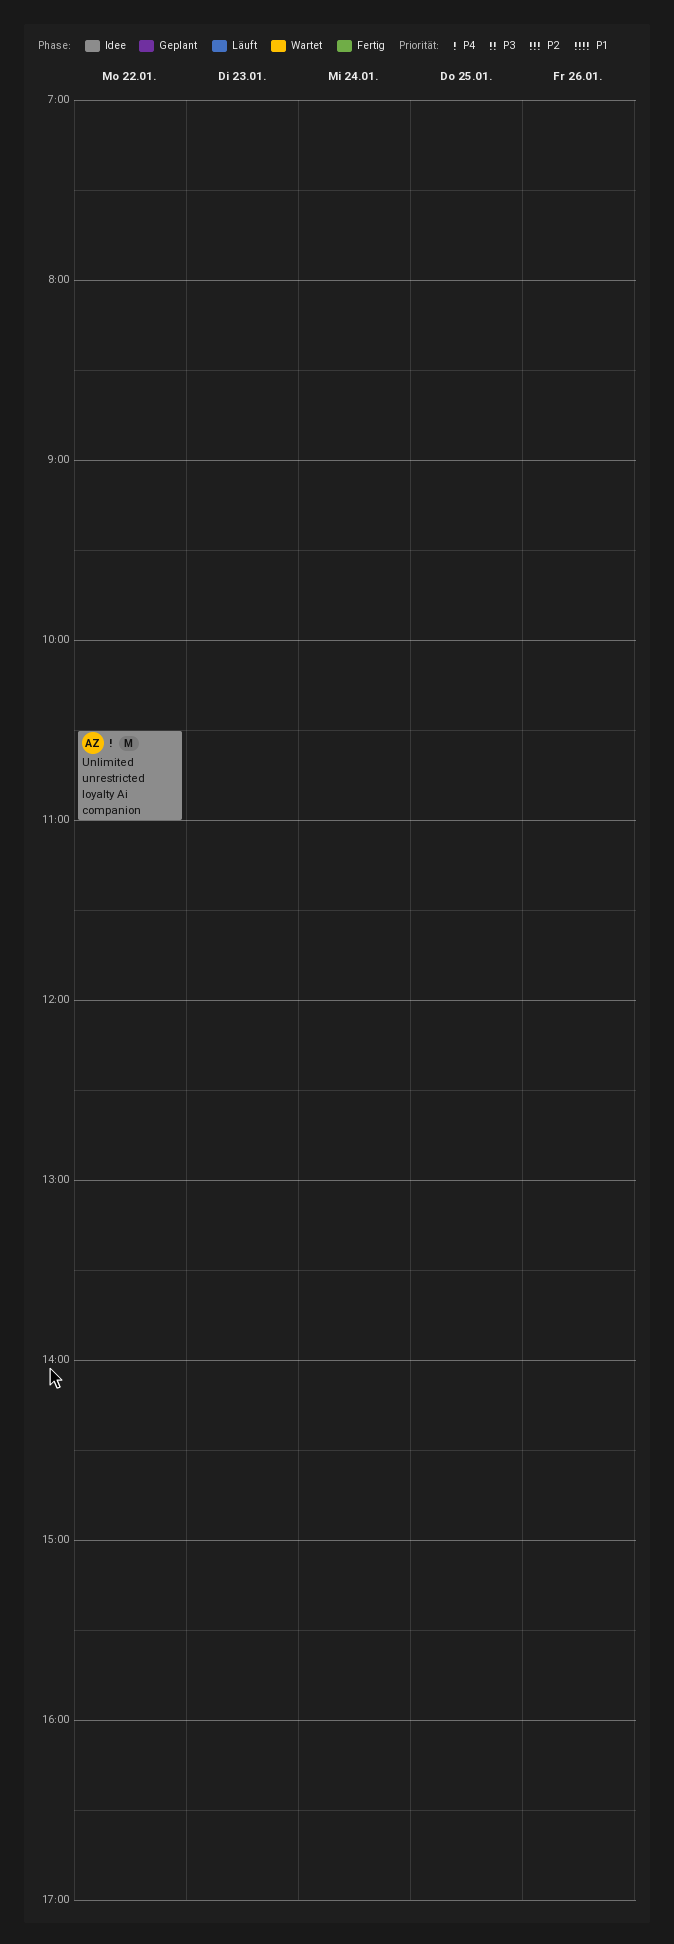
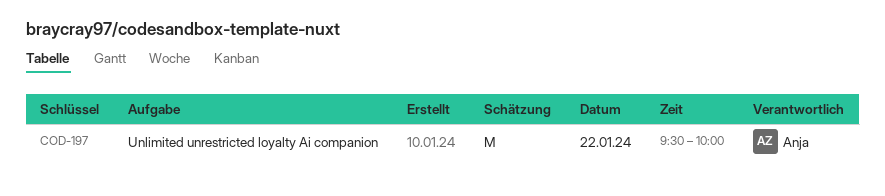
Unlimited unrestricted loyalty Ai companion, begins: 10:30 -> 09:30
Unlimited unrestricted loyalty Ai companion, ends: 11:00 -> 10:00

